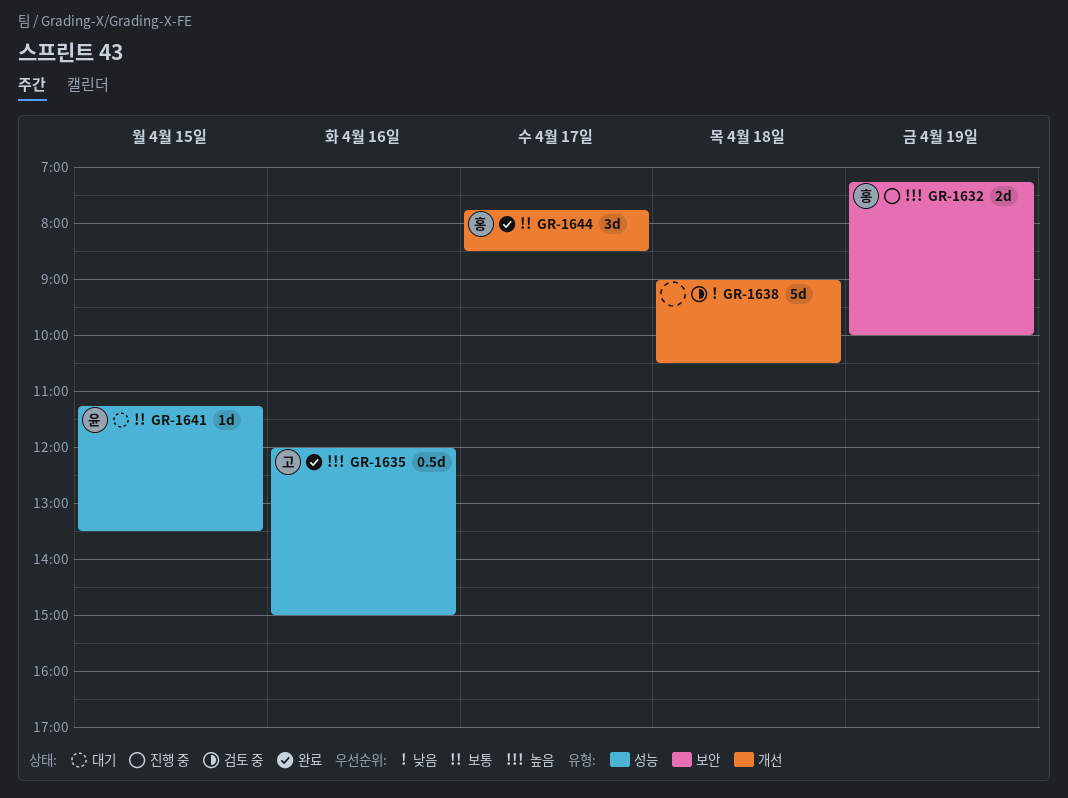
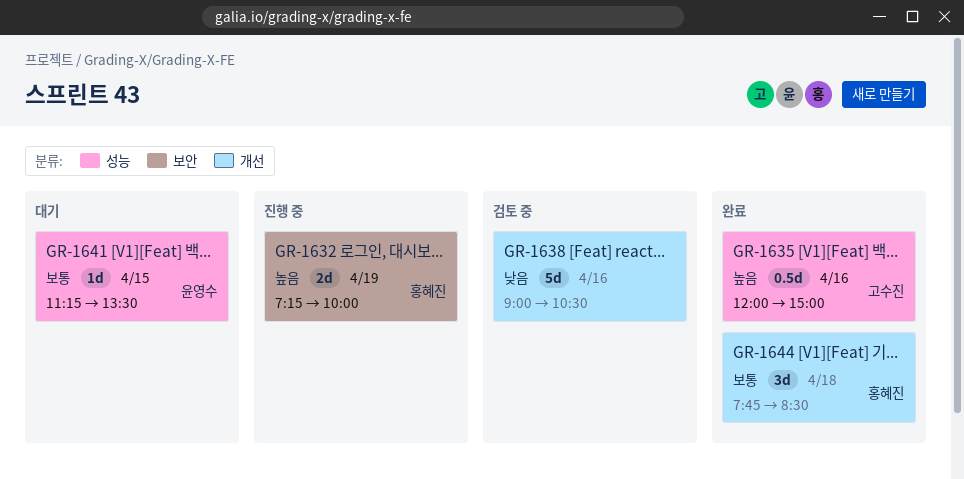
GR-1638, day: Apr 18 -> Apr 16
GR-1644, day: Apr 17 -> Apr 18

